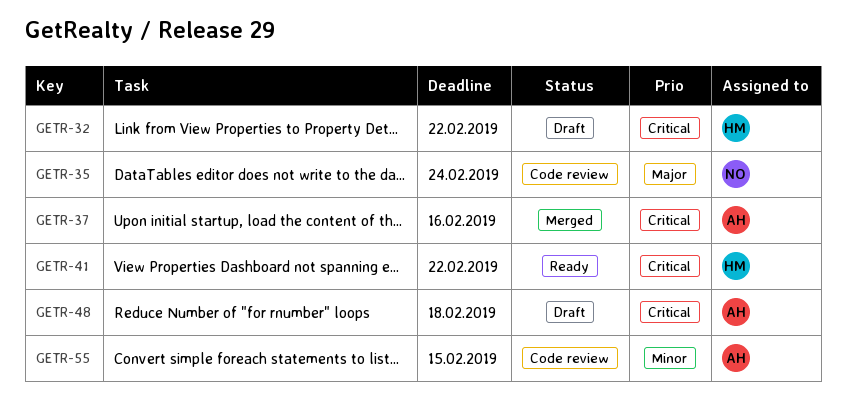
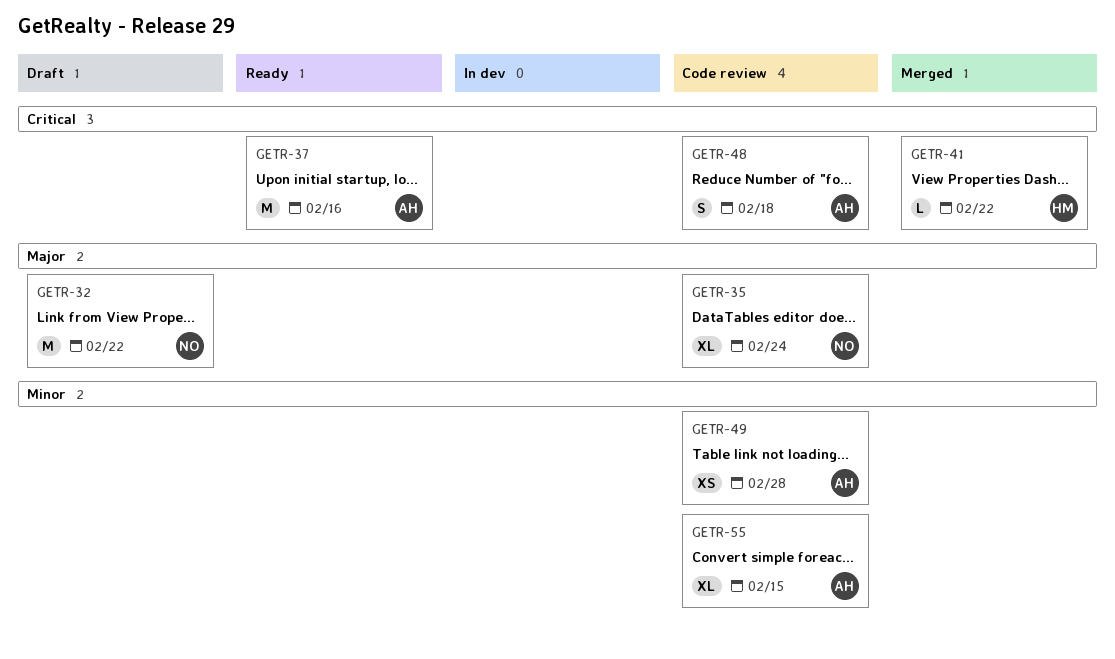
GETR-32, owner: HM -> NO
GETR-32, priority: Critical -> Major
GETR-37, status: Merged -> Ready
GETR-41, status: Ready -> Merged
GETR-48, status: Draft -> Code review
GETR-49: none -> present

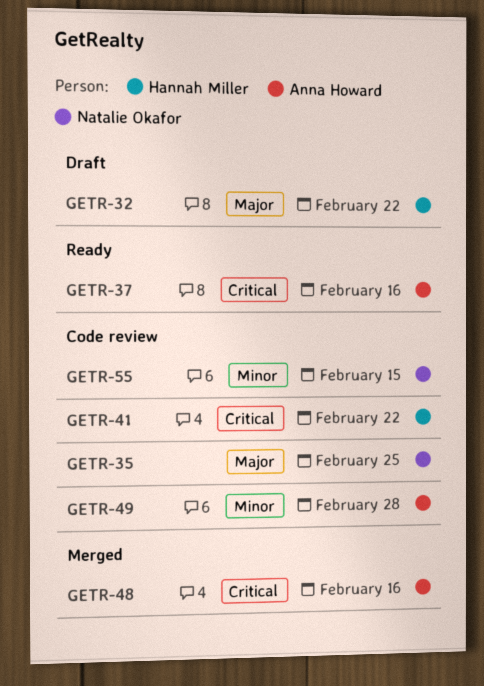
GETR-32, owner: Natalie Okafor -> Hannah Miller
GETR-35, due: Feb 24 -> Feb 25
GETR-41, status: Merged -> Code review
GETR-48, status: Code review -> Merged
GETR-48, due: Feb 18 -> Feb 16
GETR-55, owner: Anna Howard -> Natalie Okafor

